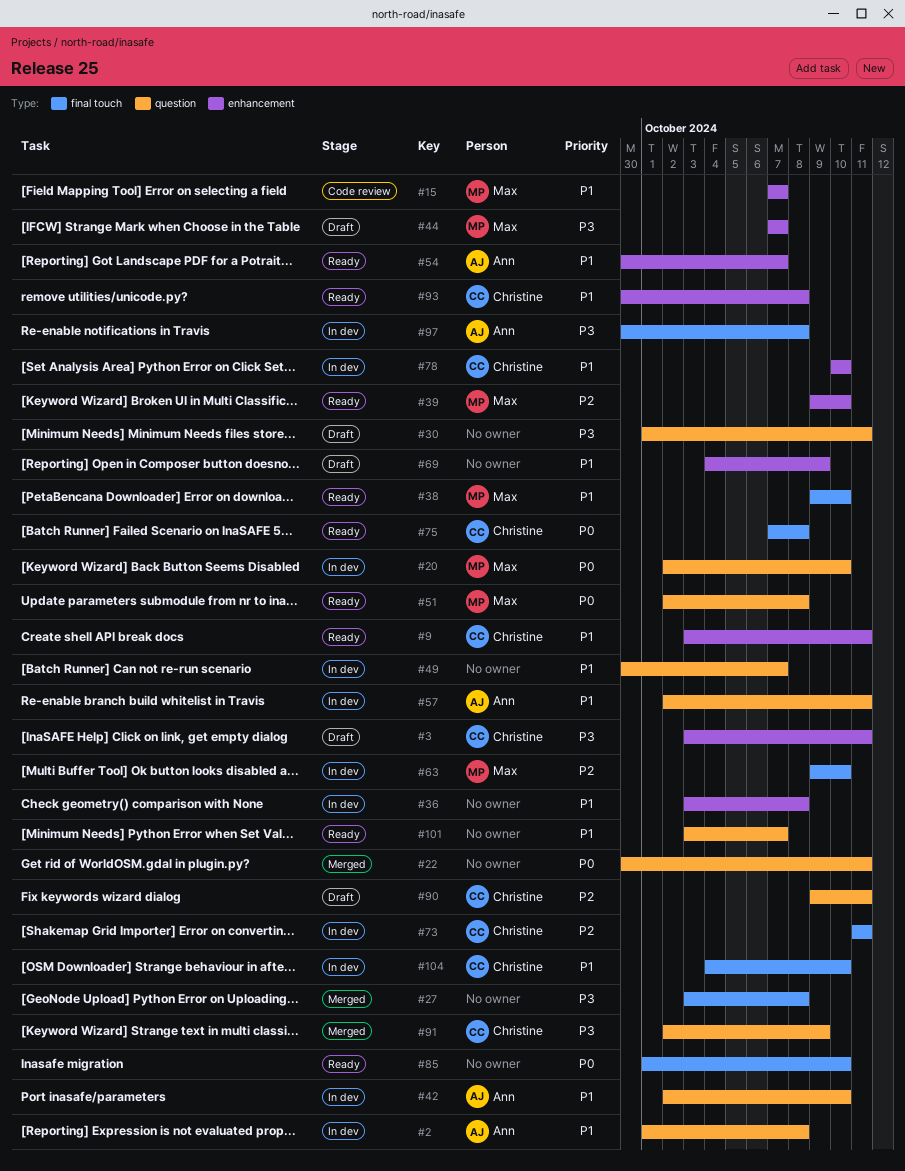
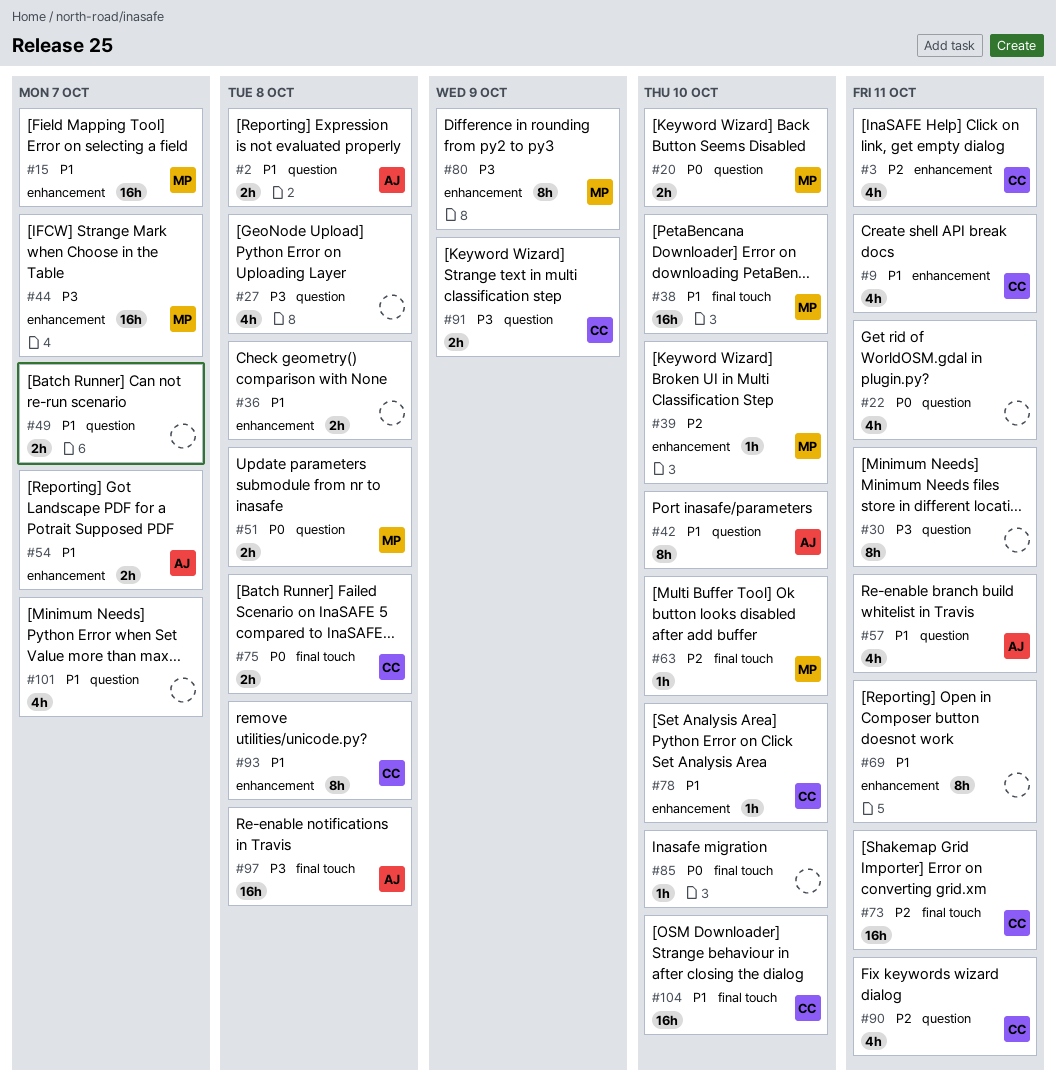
#3, priority: P3 -> P2
#27, label: final touch -> question
#69, due: Oct 9 -> Oct 11
#80: none -> present

